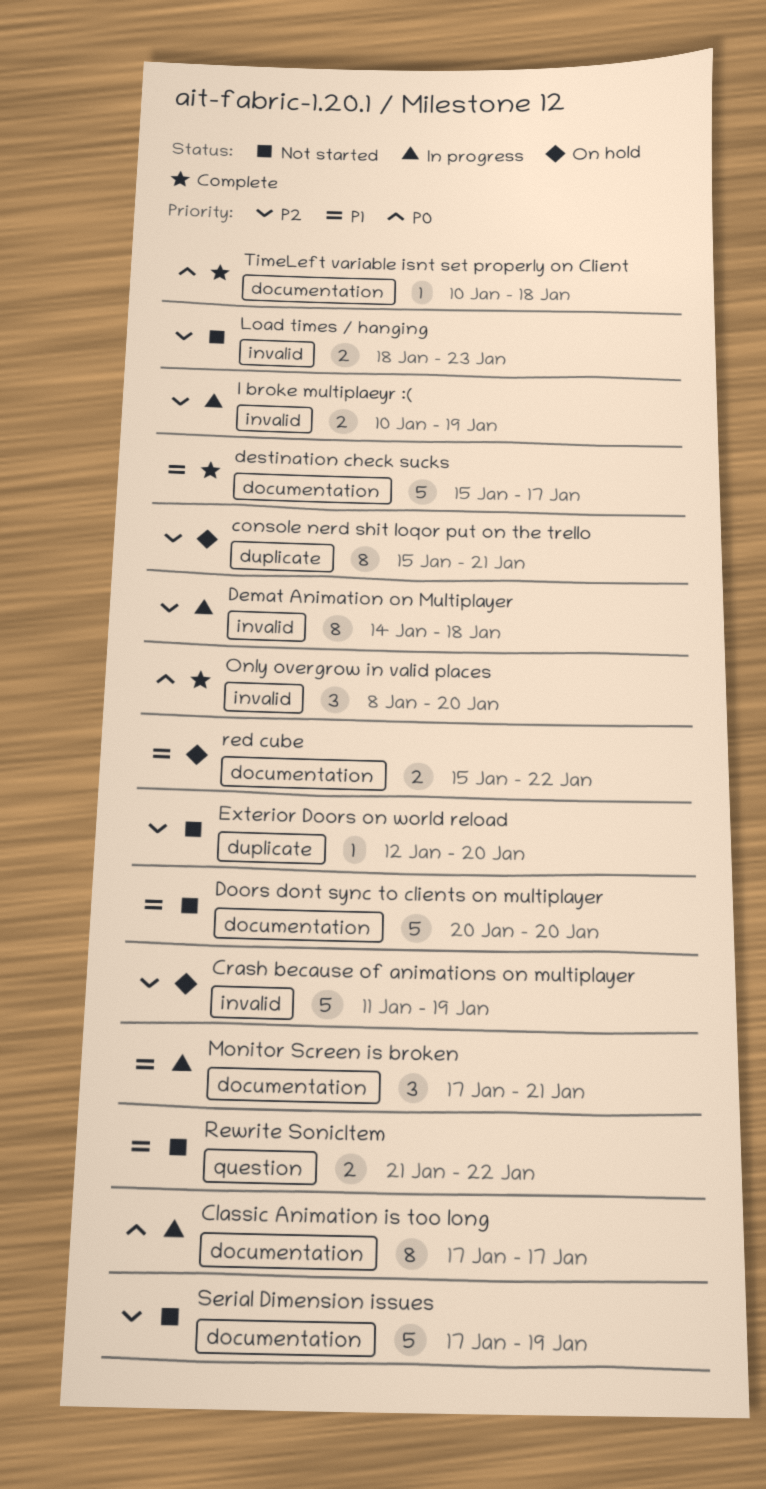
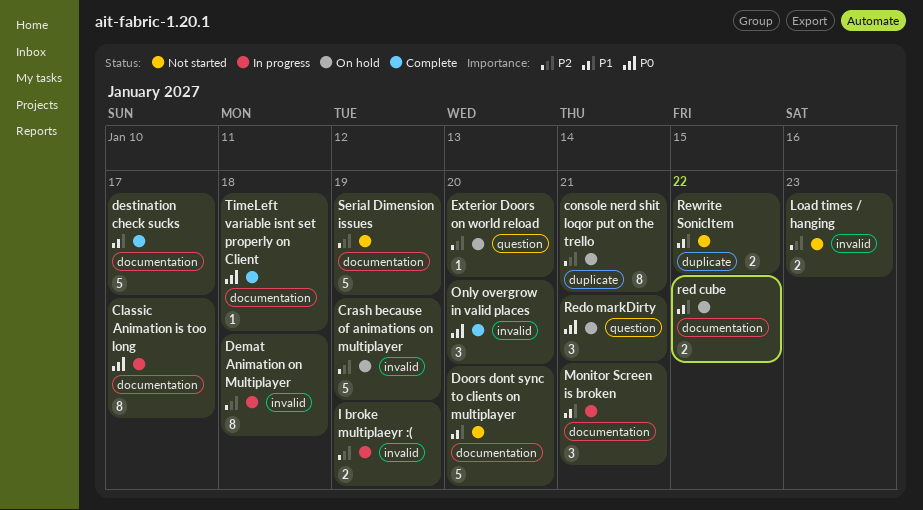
Exterior Doors on world reload, status: Not started -> On hold
Exterior Doors on world reload, label: duplicate -> question
Redo markDirty: none -> present
Rewrite SonicItem, label: question -> duplicate

